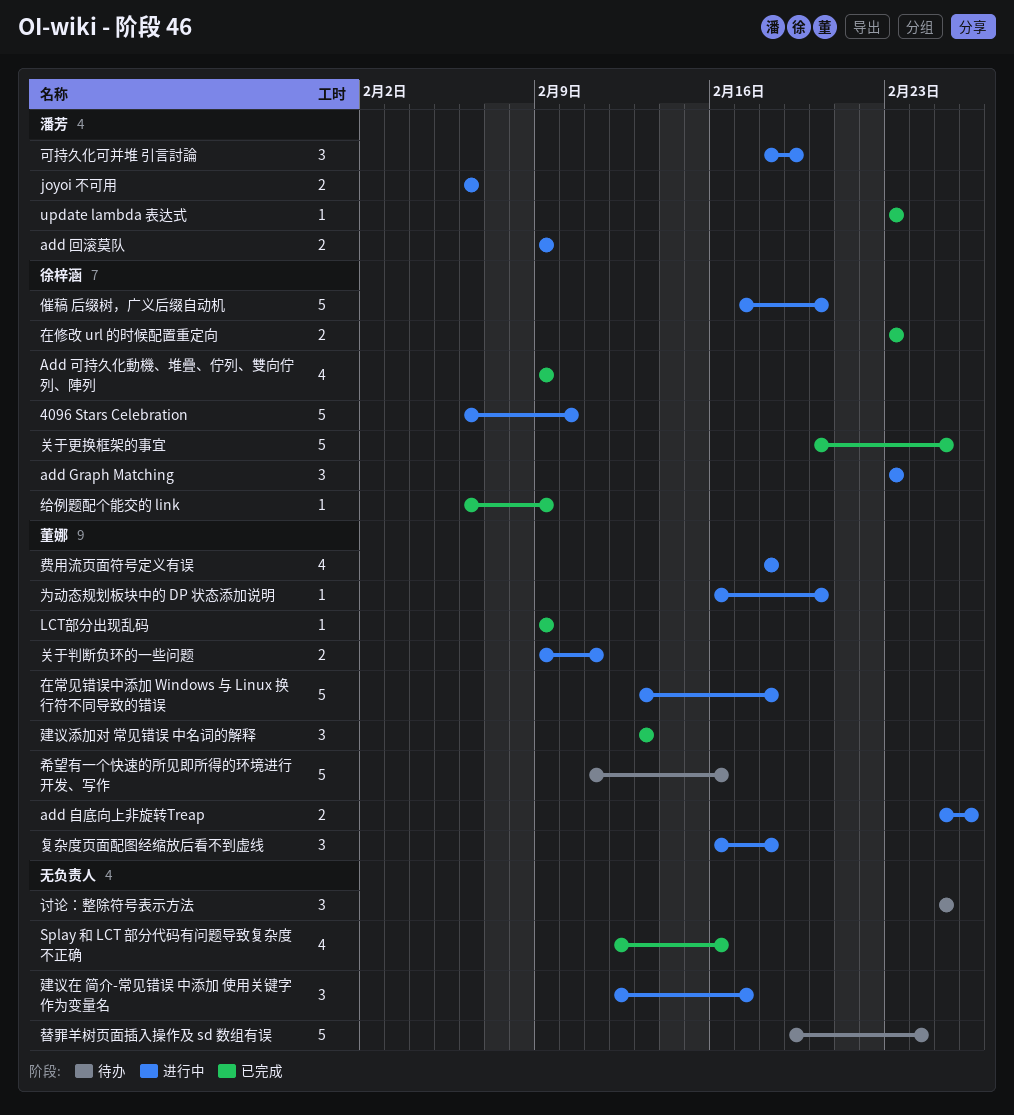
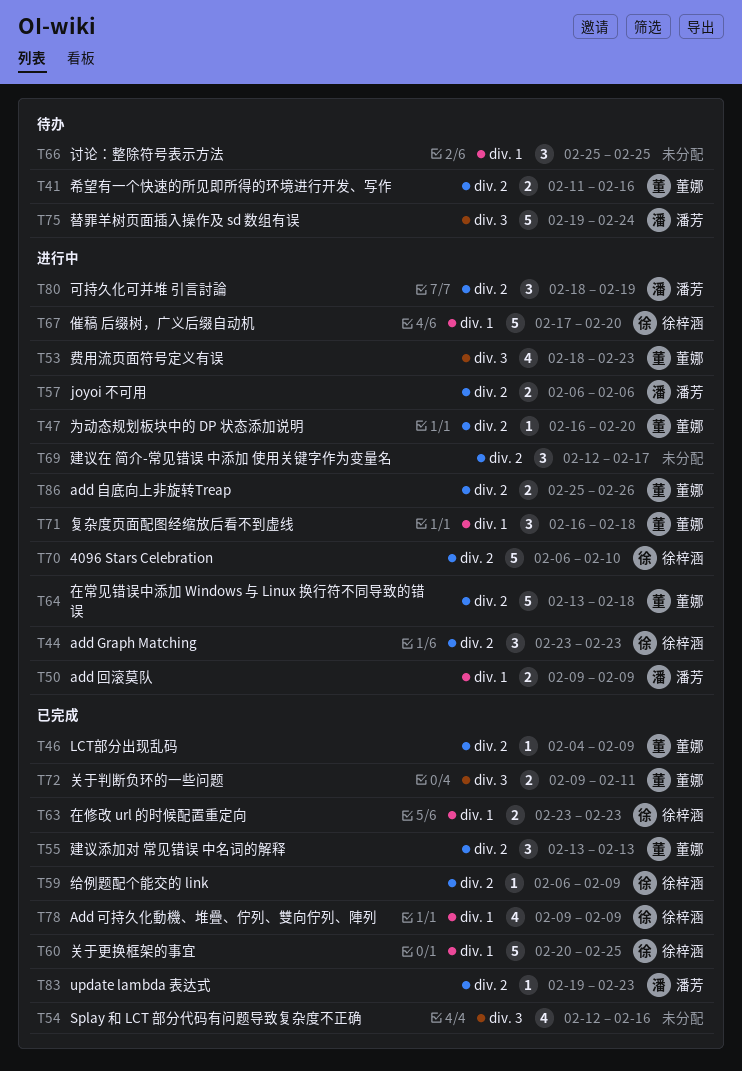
LCT部分出现乱码, start: Feb 9 -> Feb 4
update lambda 表达式, start: Feb 23 -> Feb 19
关于判断负环的一些问题, status: 进行中 -> 已完成
希望有一个快速的所见即所得的环境进行开发、写作, estimate: 5 -> 2
替罪羊树页面插入操作及 sd 数组有误, owner: none -> 潘芳
费用流页面符号定义有误, due: Feb 18 -> Feb 23

